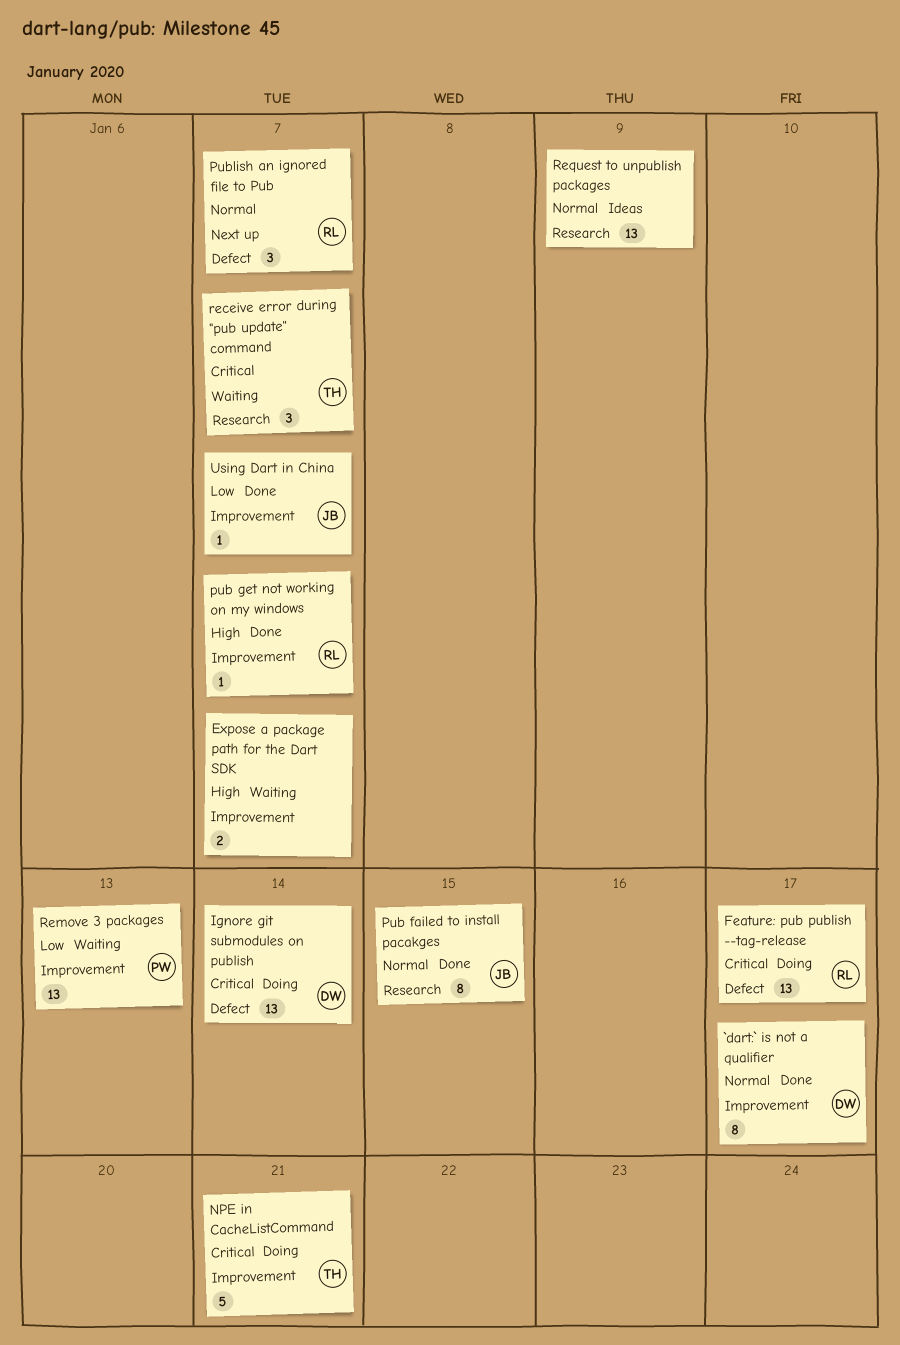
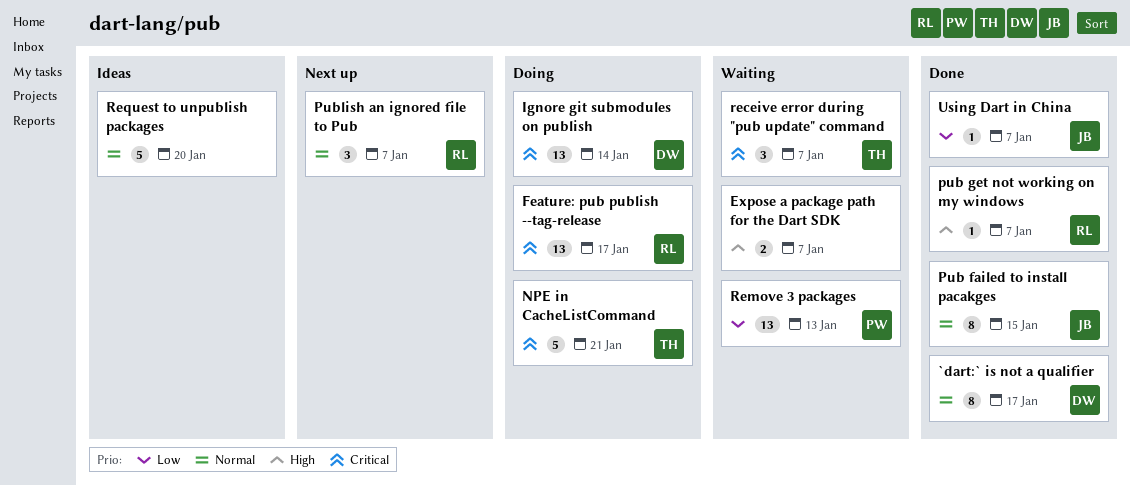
Request to unpublish packages, estimate: 13 -> 5
Request to unpublish packages, due: Jan 9 -> Jan 20

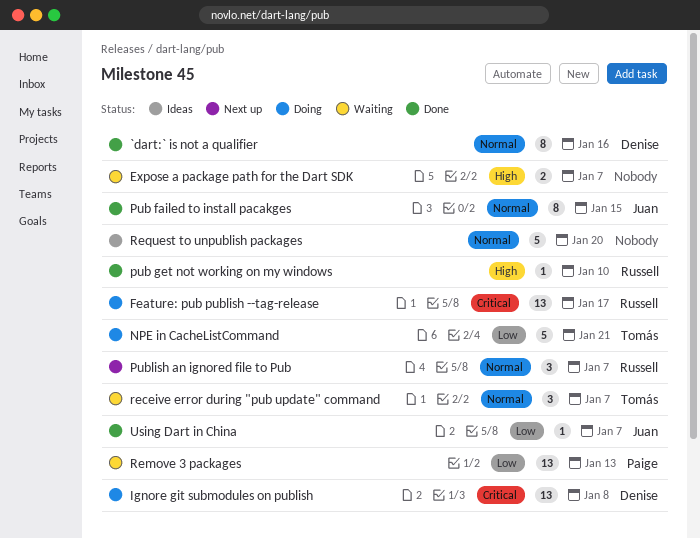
`dart:` is not a qualifier, due: Jan 17 -> Jan 16
Ignore git submodules on publish, due: Jan 14 -> Jan 8
NPE in CacheListCommand, priority: Critical -> Low
pub get not working on my windows, due: Jan 7 -> Jan 10
receive error during "pub update" command, priority: Critical -> Normal

